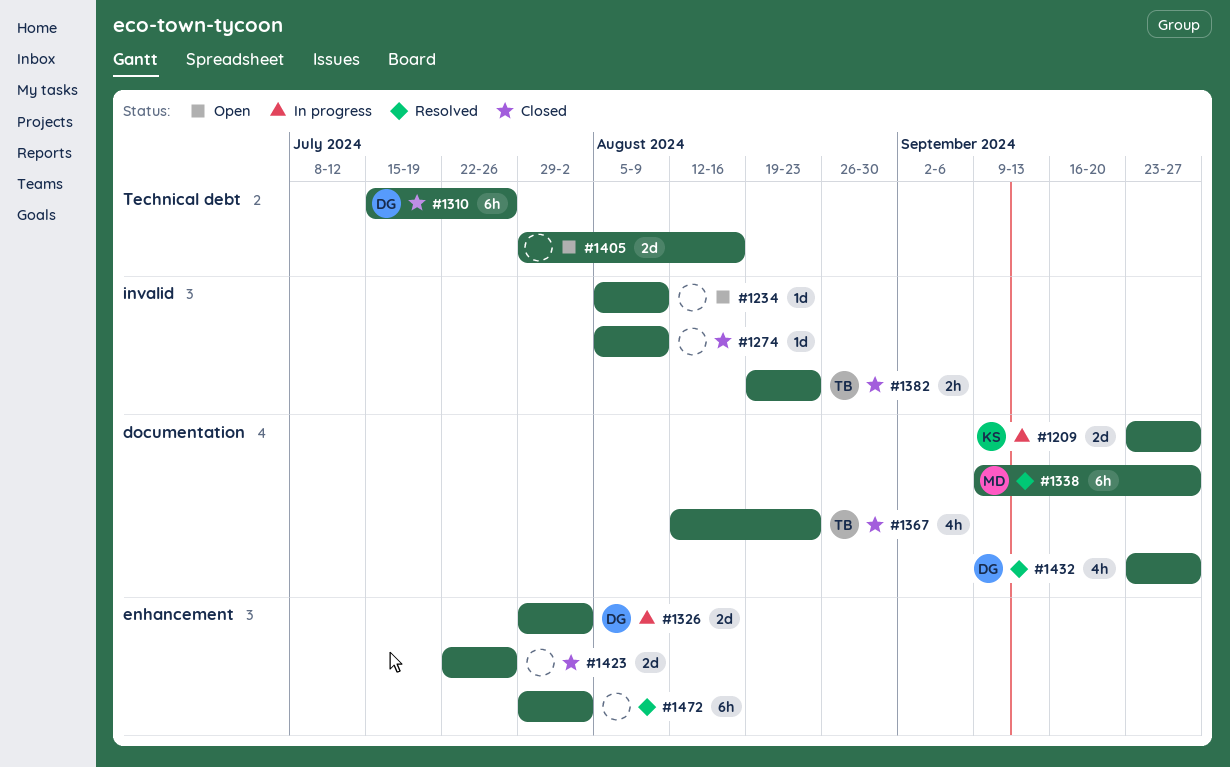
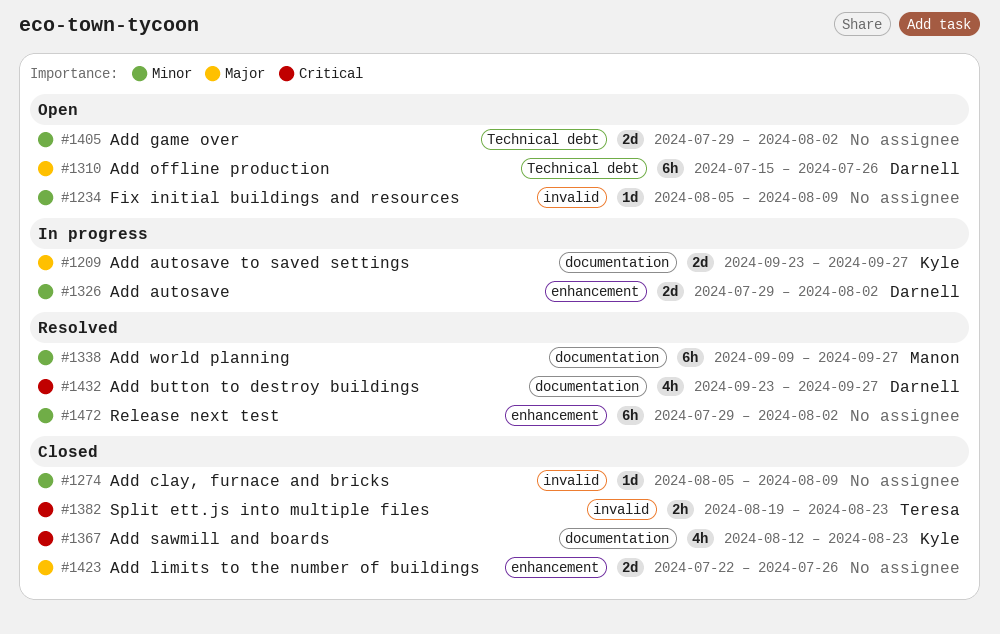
#1310, status: Closed -> Open
#1367, owner: Teresa -> Kyle
#1405, due: Aug 16 -> Aug 2

